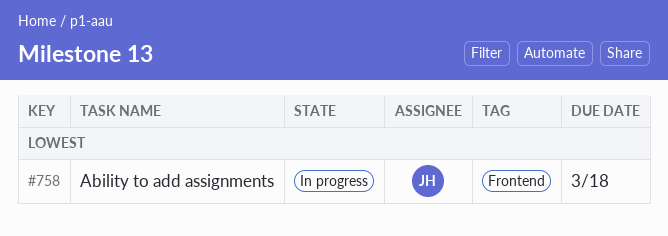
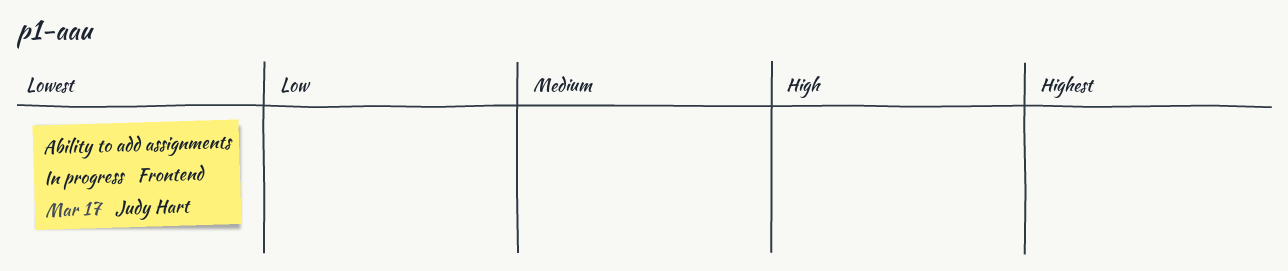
Ability to add assignments, due: Mar 18 -> Mar 17

